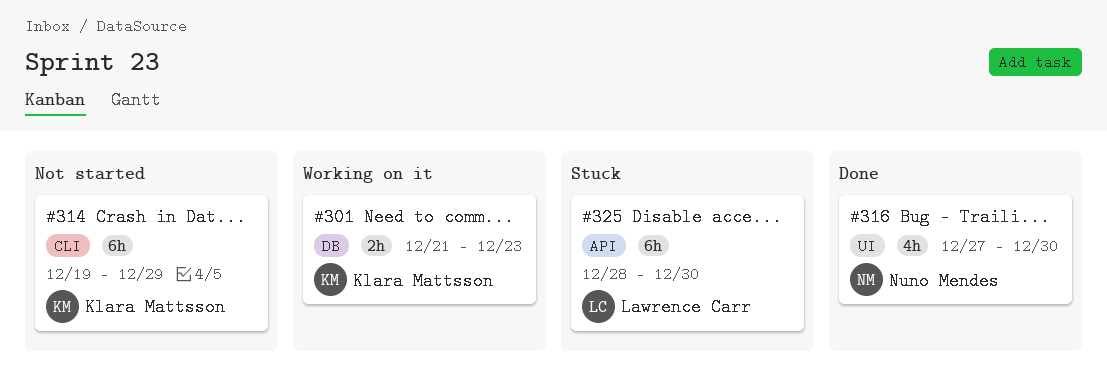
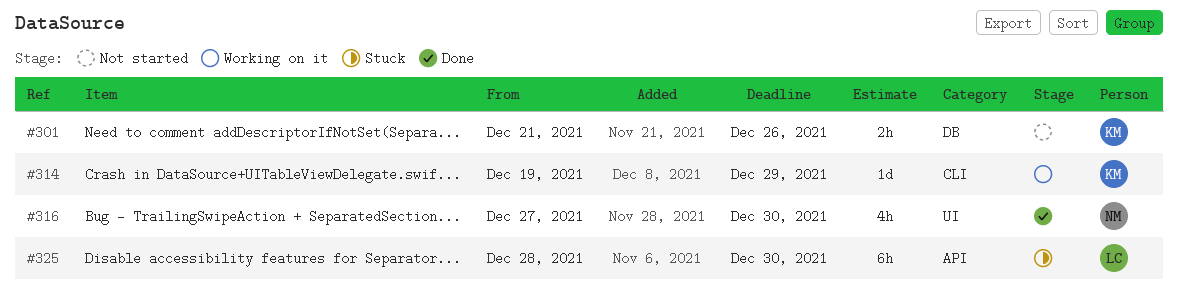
#301, status: Working on it -> Not started
#301, due: Dec 23 -> Dec 26
#314, status: Not started -> Working on it
#314, estimate: 6h -> 1d

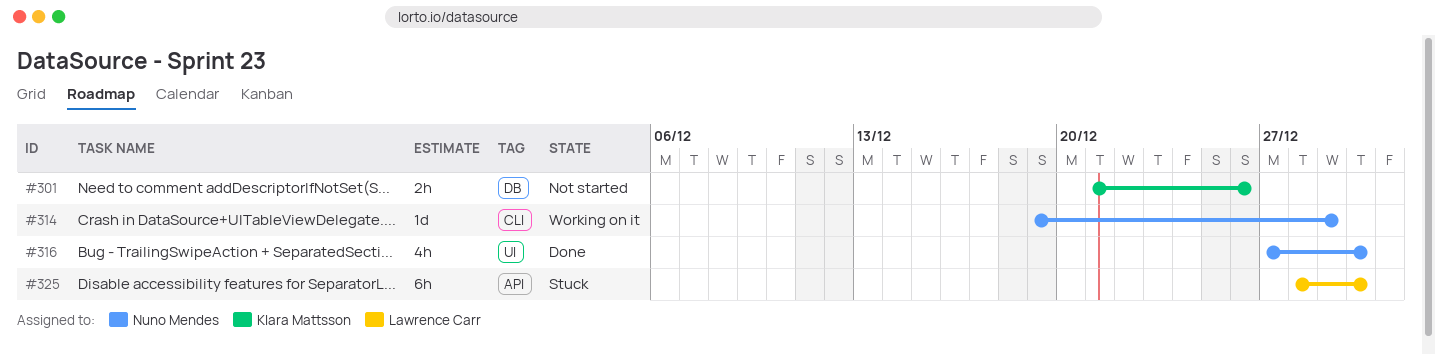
#314, owner: Klara Mattsson -> Nuno Mendes

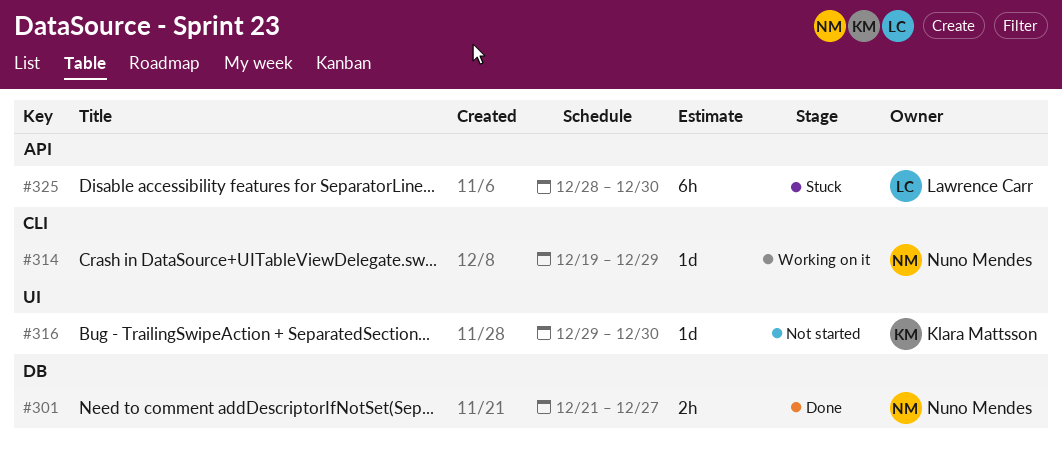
#301, status: Not started -> Done
#301, owner: Klara Mattsson -> Nuno Mendes
#301, due: Dec 26 -> Dec 27
#316, status: Done -> Not started
#316, owner: Nuno Mendes -> Klara Mattsson
#316, estimate: 4h -> 1d
#316, start: Dec 27 -> Dec 29

